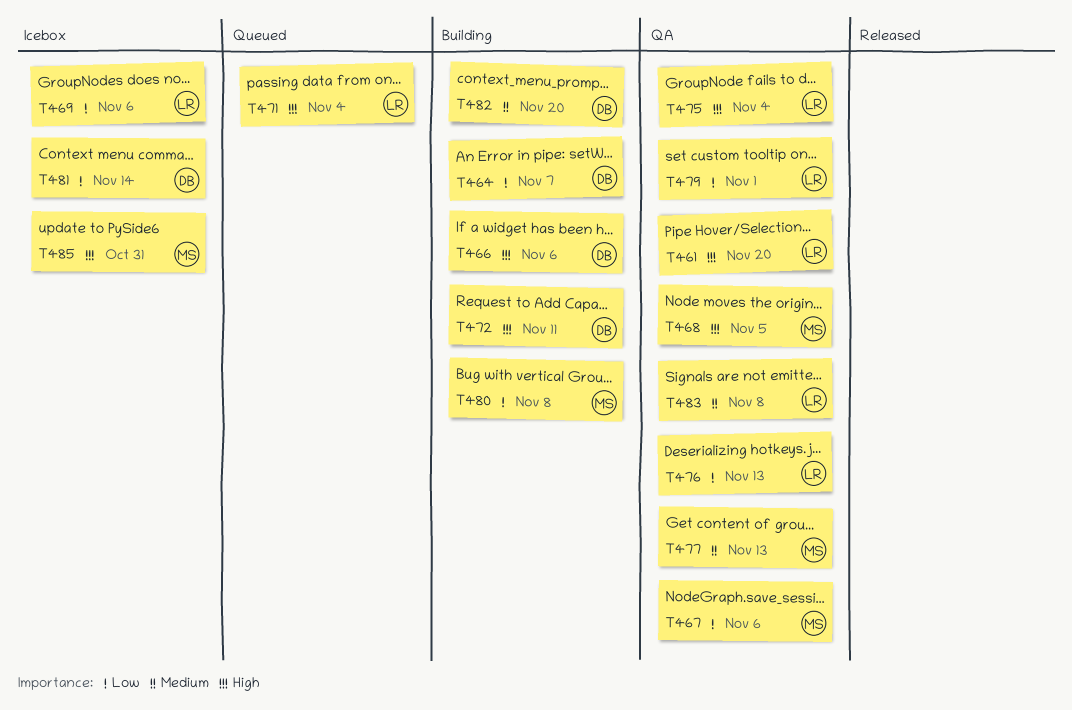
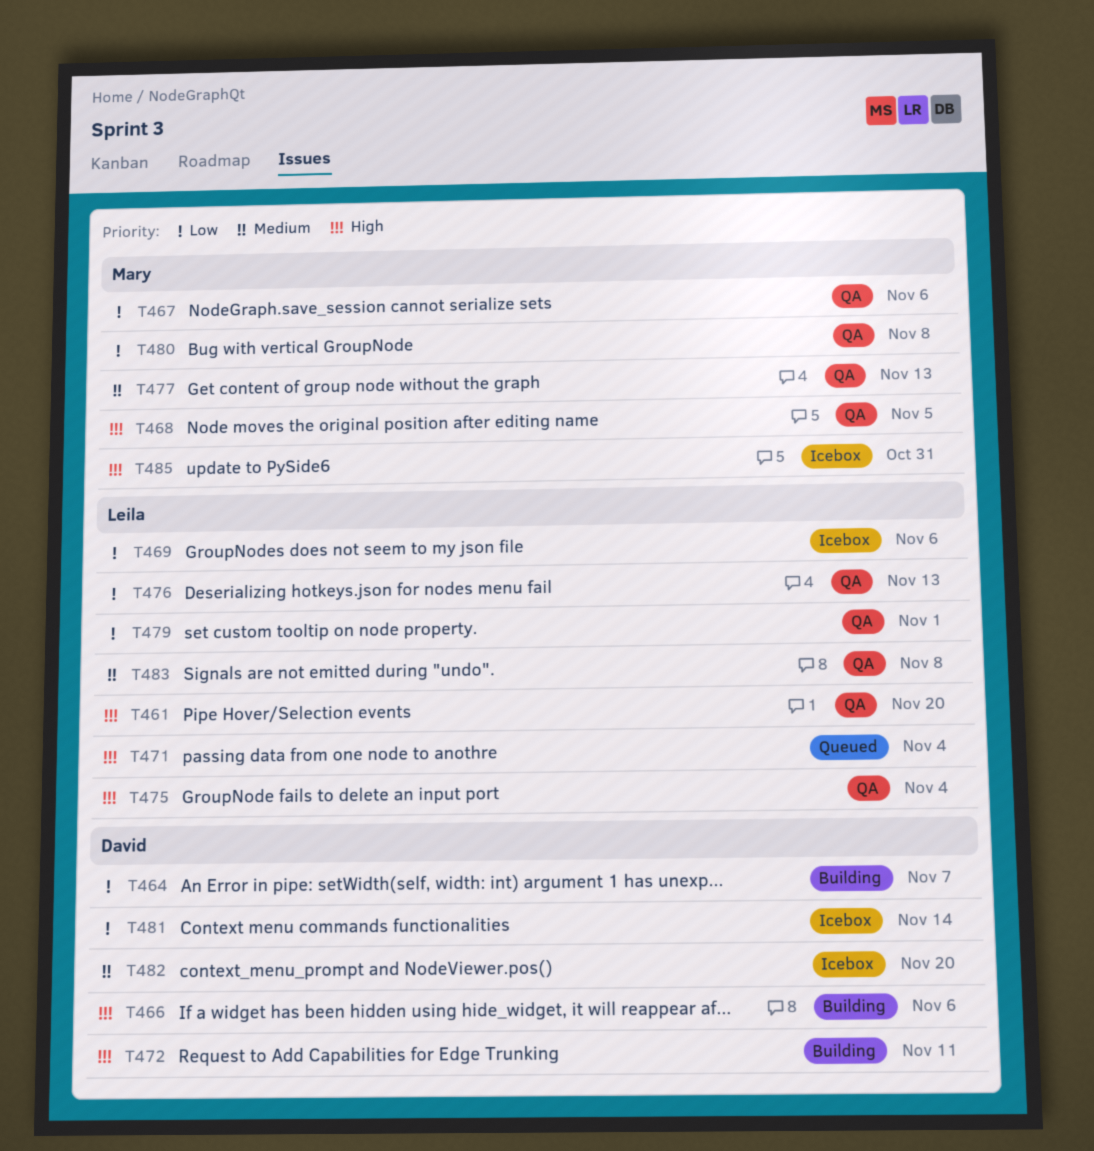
T480, status: Building -> QA
T482, status: Building -> Icebox

